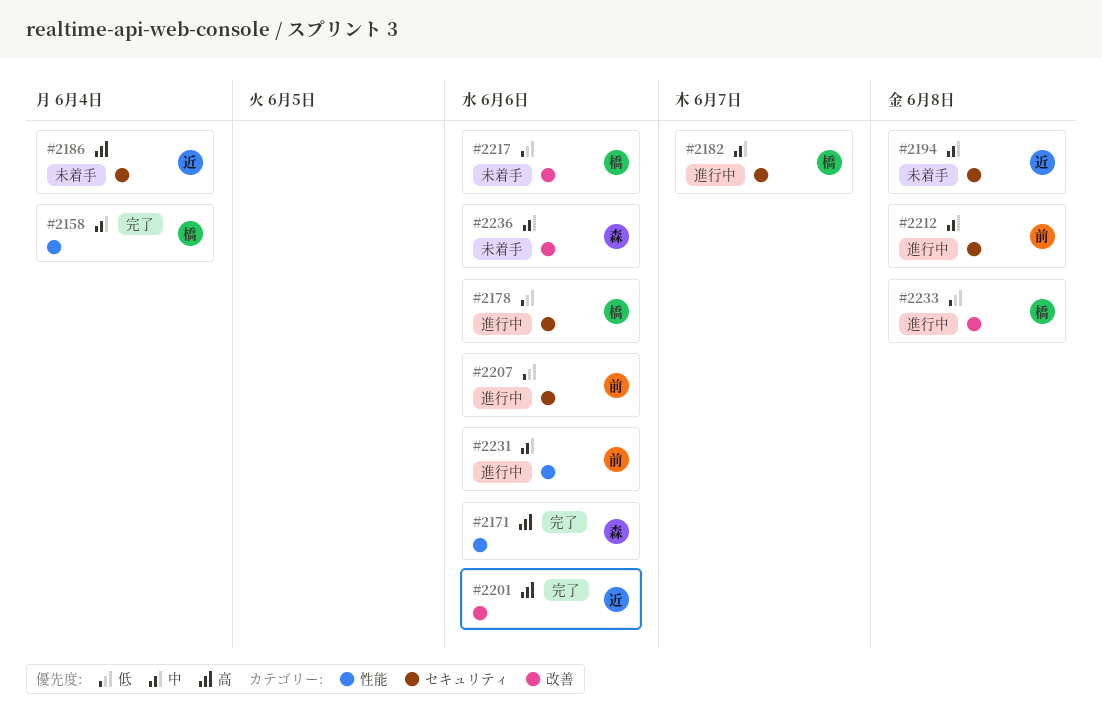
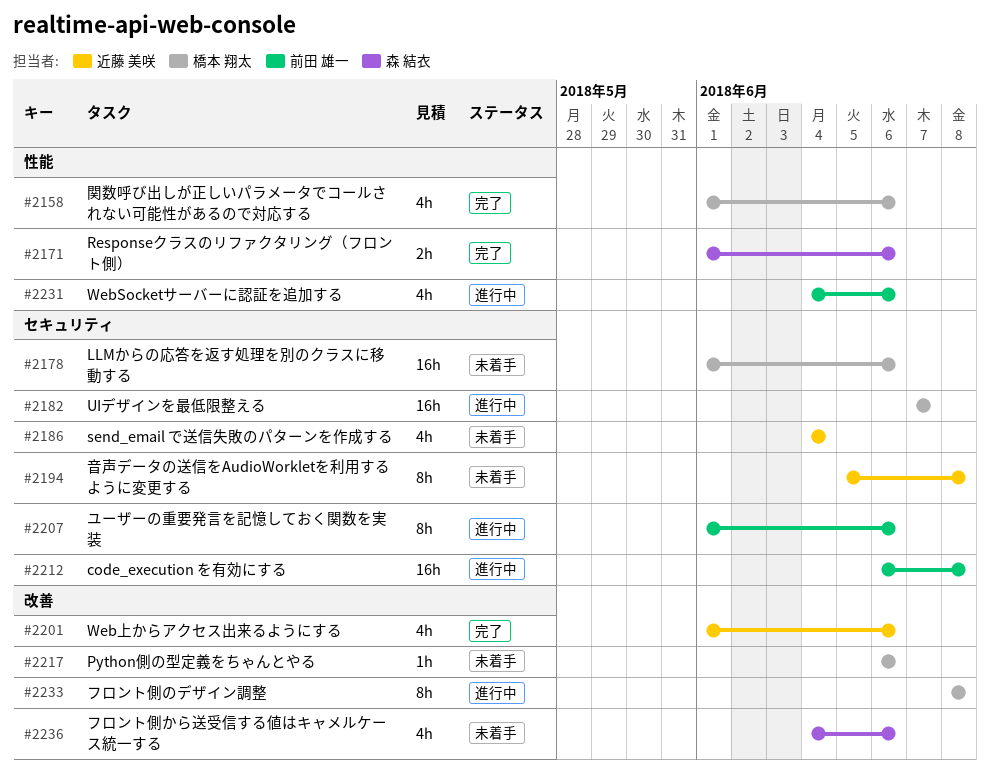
#2158, due: Jun 4 -> Jun 6
#2178, status: 進行中 -> 未着手

